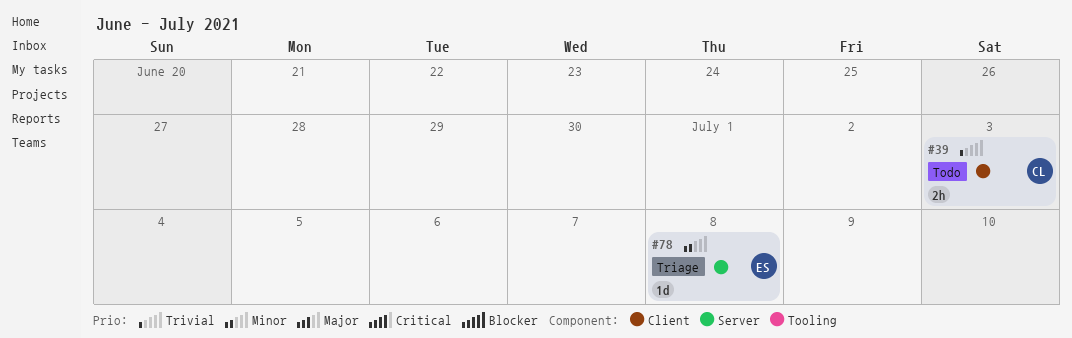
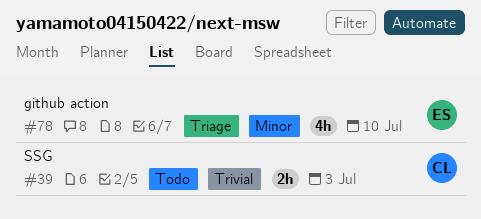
#78, estimate: 1d -> 4h
#78, due: Jul 8 -> Jul 10

